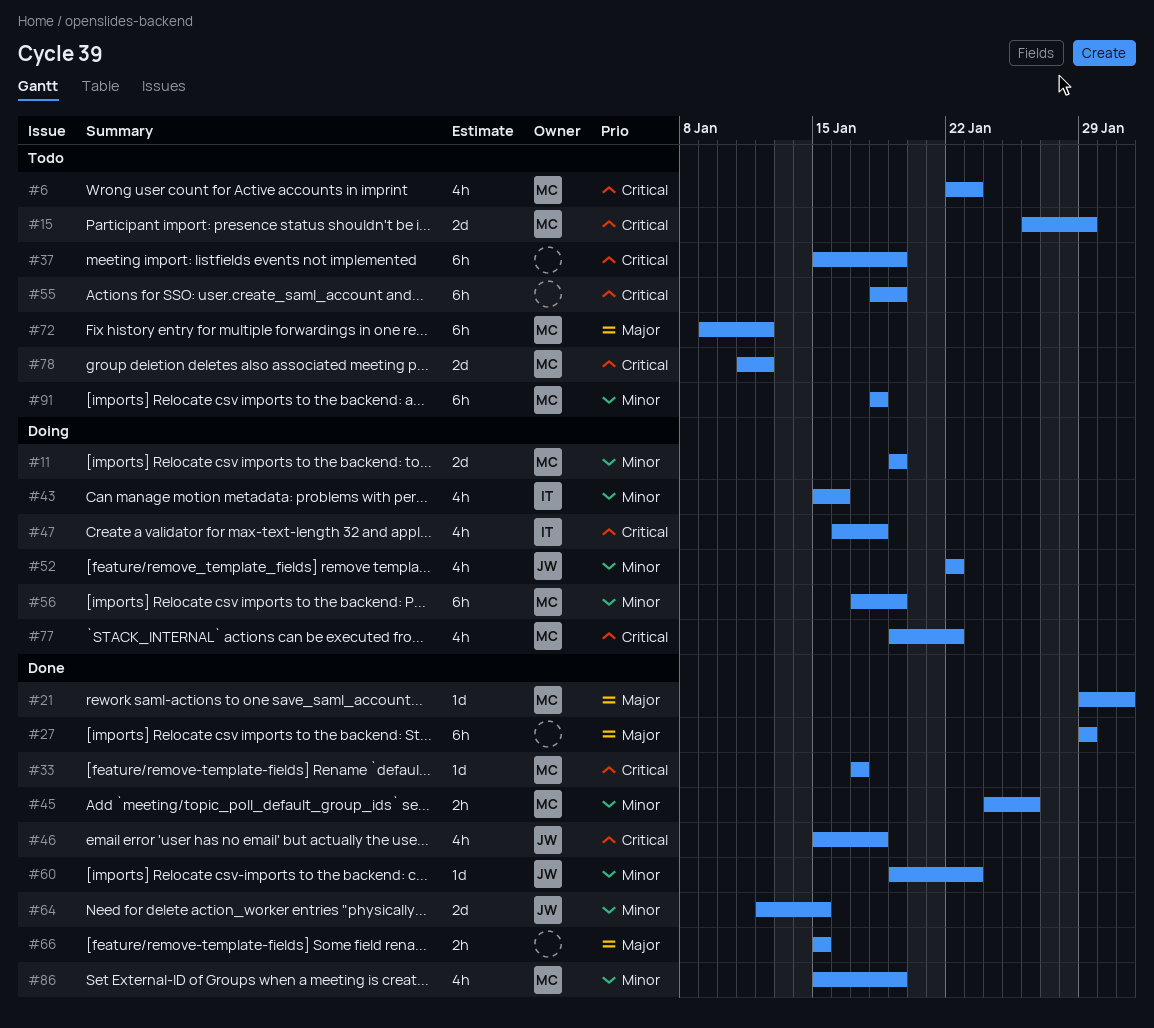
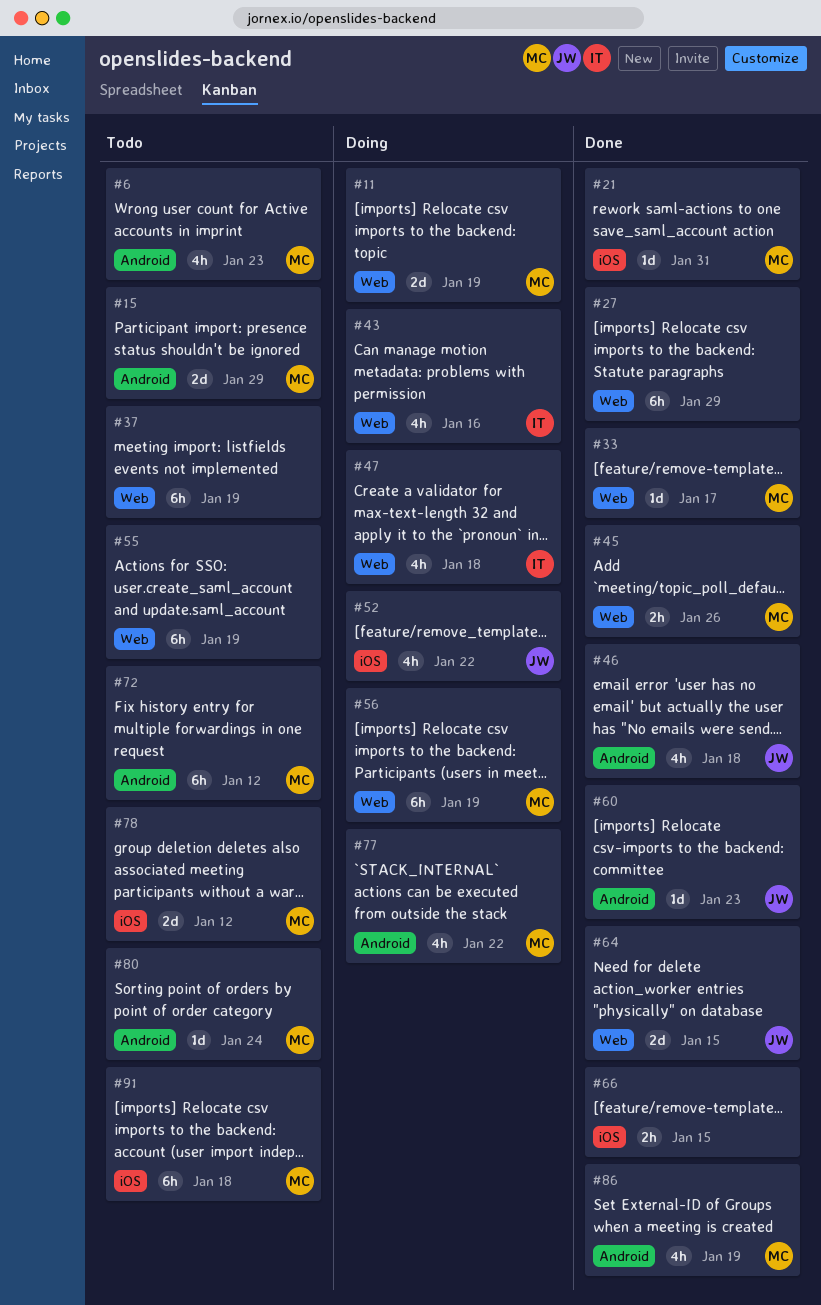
#80: none -> present

